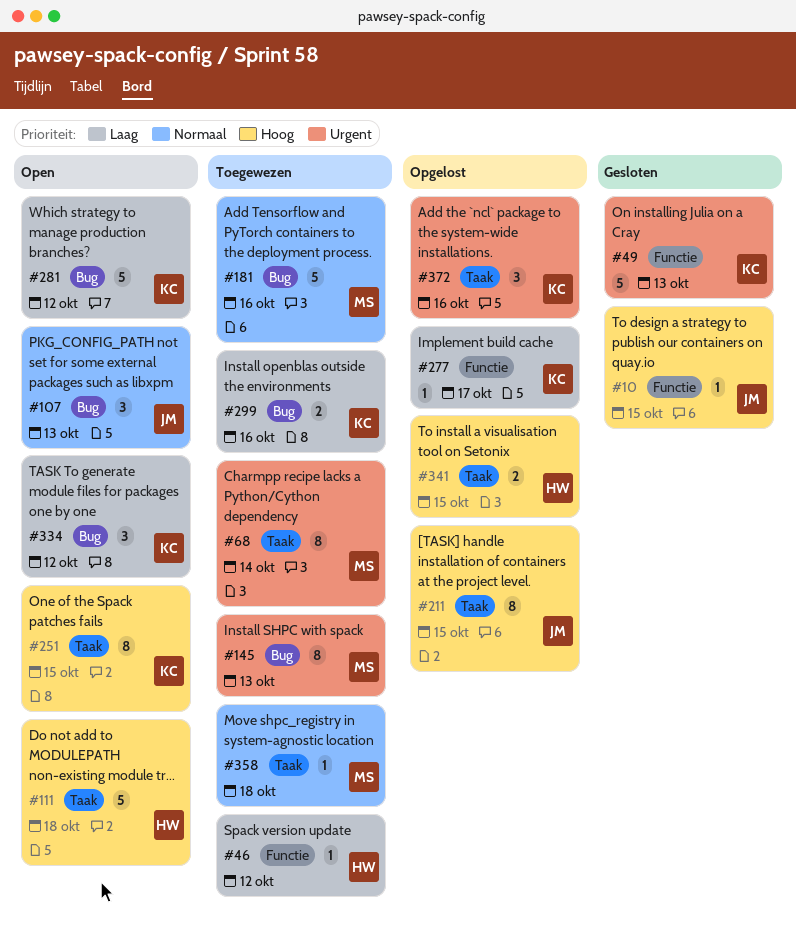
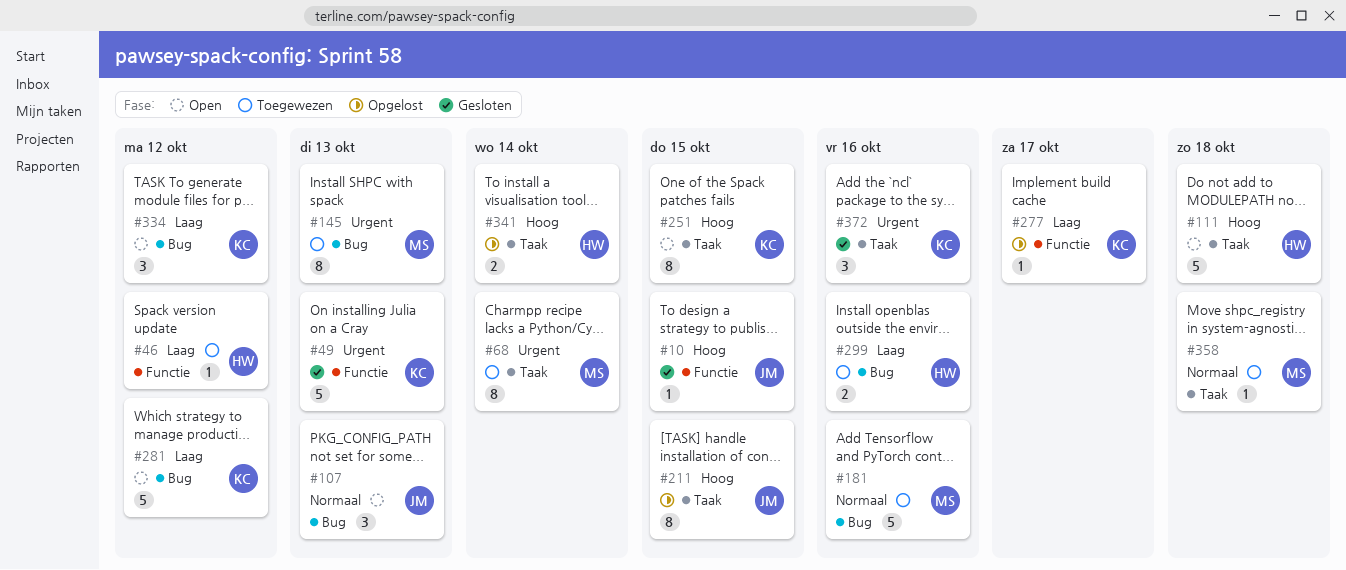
#299, owner: KC -> HW
#341, due: Oct 15 -> Oct 14
#372, status: Opgelost -> Gesloten

